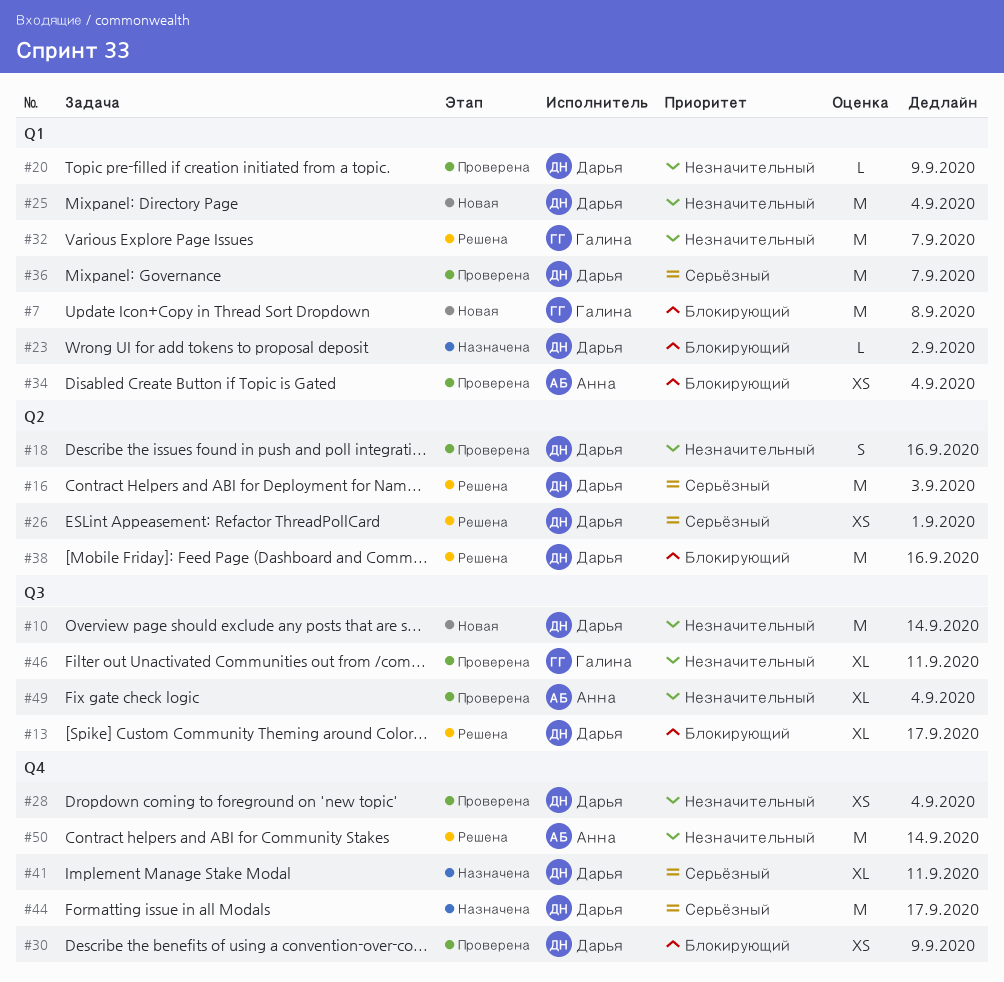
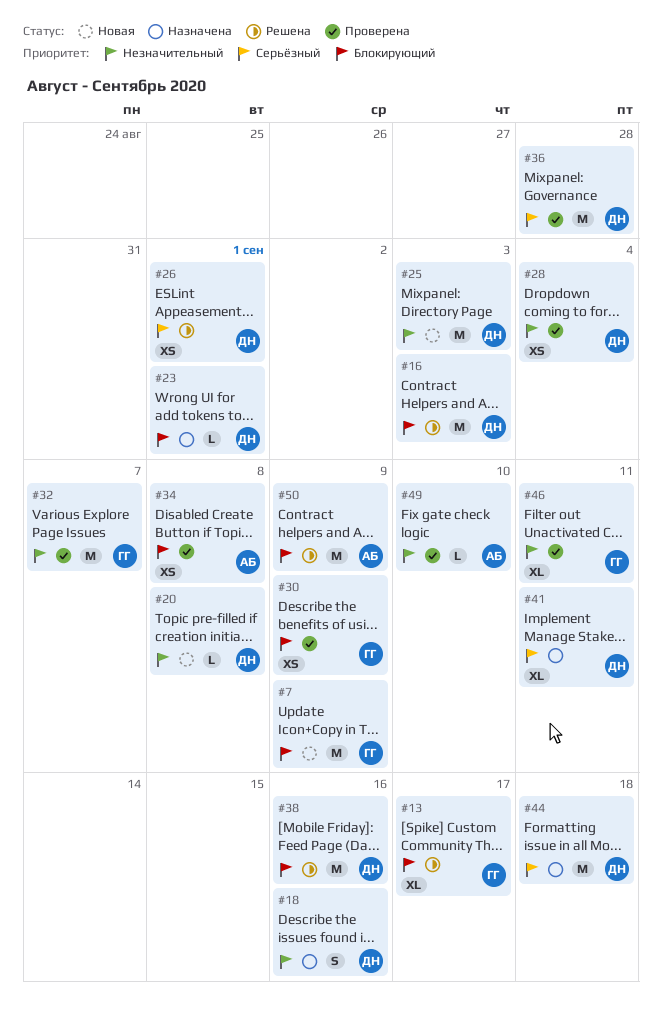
#7, due: Sep 8 -> Sep 9
#10: present -> none
#13, owner: Дарья -> Галина
#16, priority: Серьёзный -> Блокирующий
#18, status: Проверена -> Назначена
#20, status: Проверена -> Новая
#20, due: Sep 9 -> Sep 8
#23, due: Sep 2 -> Sep 1
#25, due: Sep 4 -> Sep 3
#30, owner: Дарья -> Галина
#32, status: Решена -> Проверена
#34, due: Sep 4 -> Sep 8
#36, due: Sep 7 -> Aug 28
#44, due: Sep 17 -> Sep 18
#49, estimate: XL -> L
#49, due: Sep 4 -> Sep 10
#50, priority: Незначительный -> Блокирующий
#50, due: Sep 14 -> Sep 9

